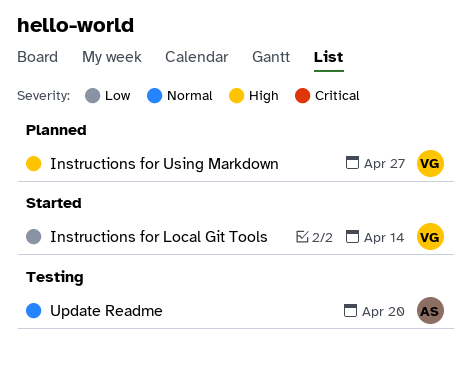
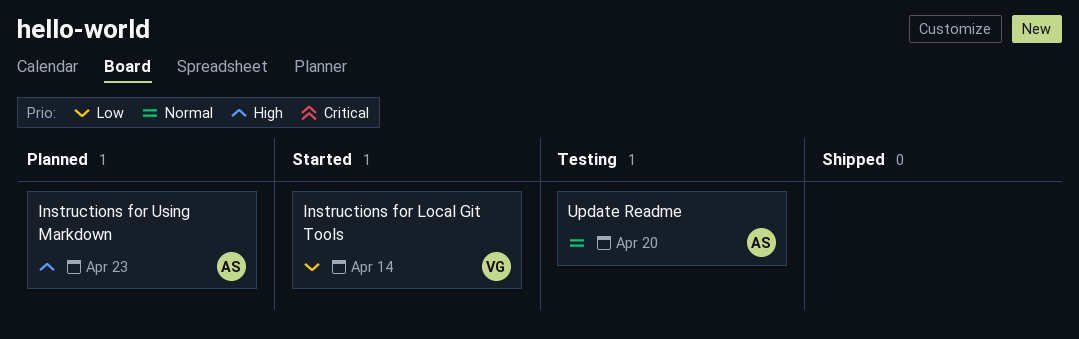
Instructions for Using Markdown, owner: VG -> AS
Instructions for Using Markdown, due: Apr 27 -> Apr 23

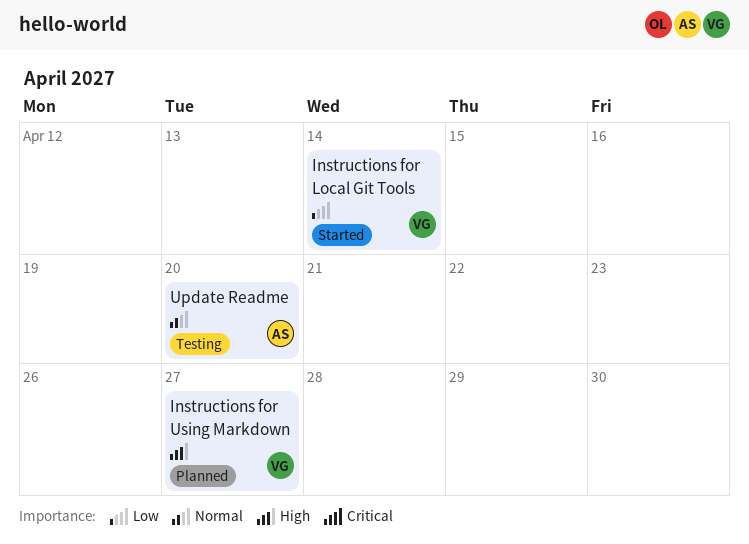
Instructions for Using Markdown, owner: AS -> VG
Instructions for Using Markdown, due: Apr 23 -> Apr 27

